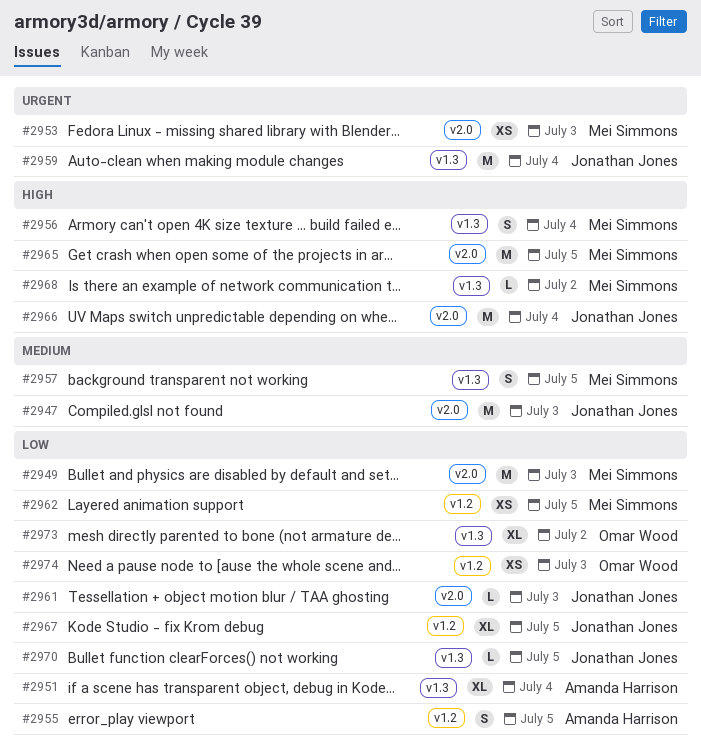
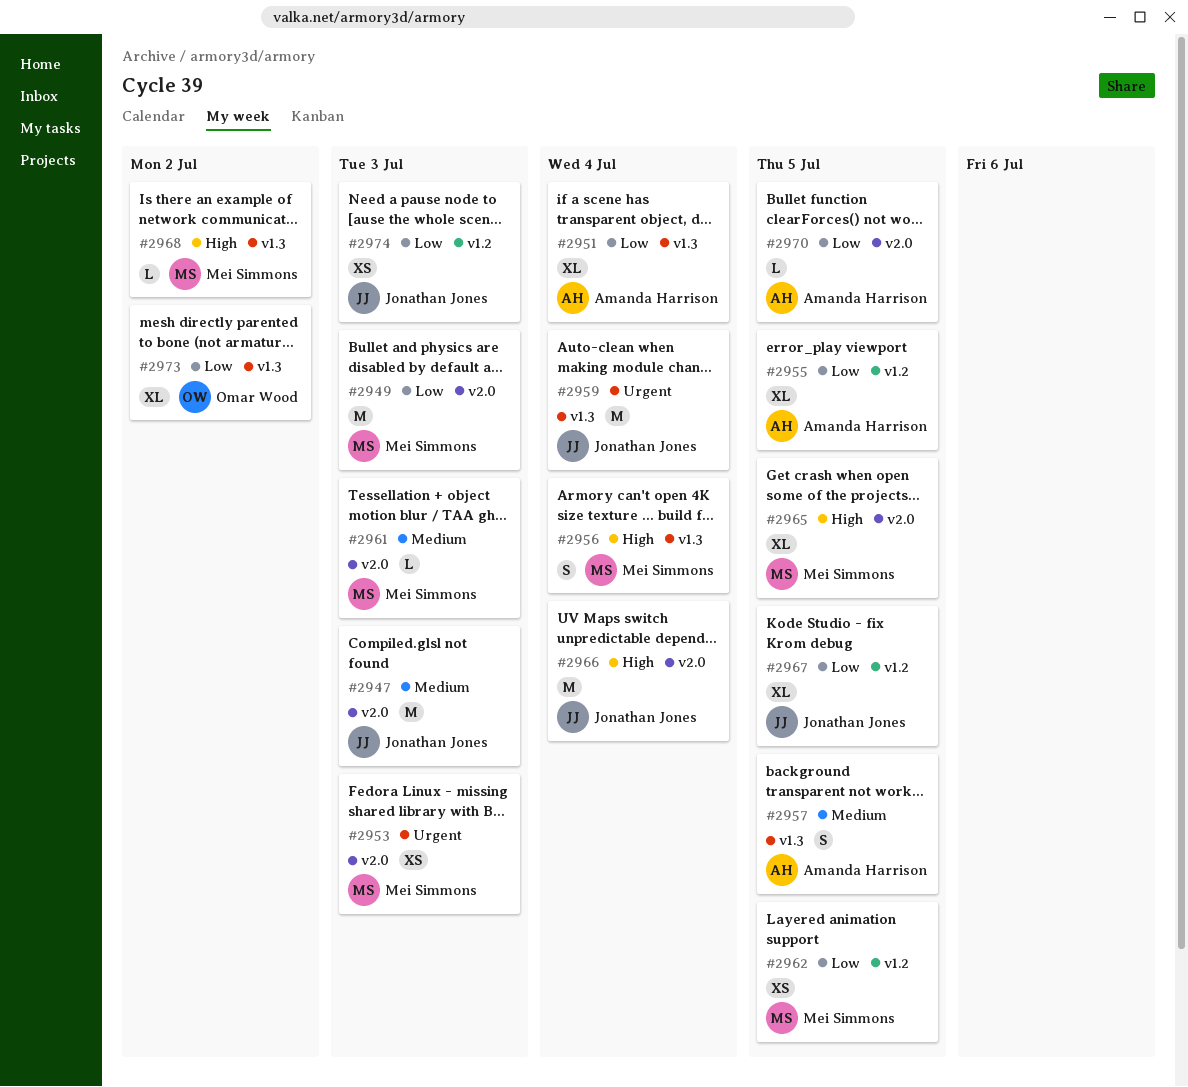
#2955, estimate: S -> XL
#2957, owner: Mei Simmons -> Amanda Harrison
#2961, owner: Jonathan Jones -> Mei Simmons
#2961, priority: Low -> Medium
#2965, estimate: M -> XL
#2970, owner: Jonathan Jones -> Amanda Harrison
#2970, label: v1.3 -> v2.0
#2974, owner: Omar Wood -> Jonathan Jones

